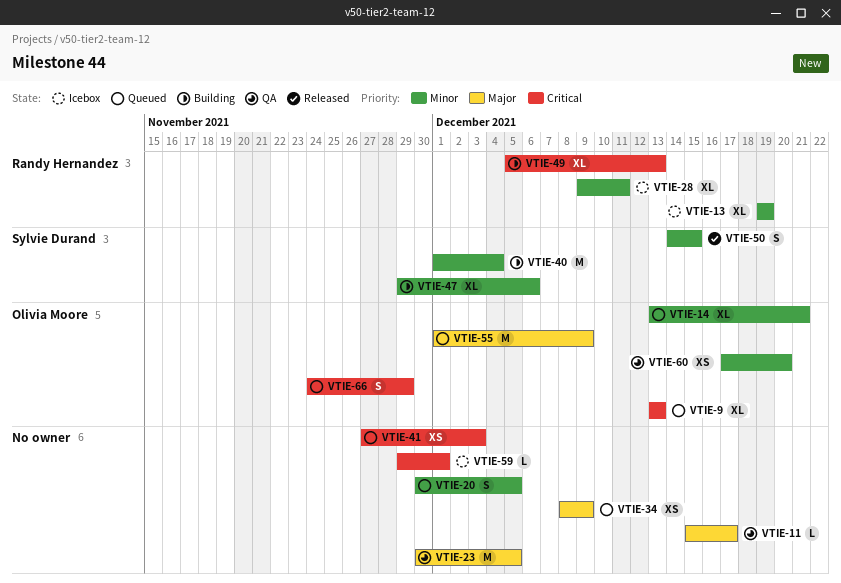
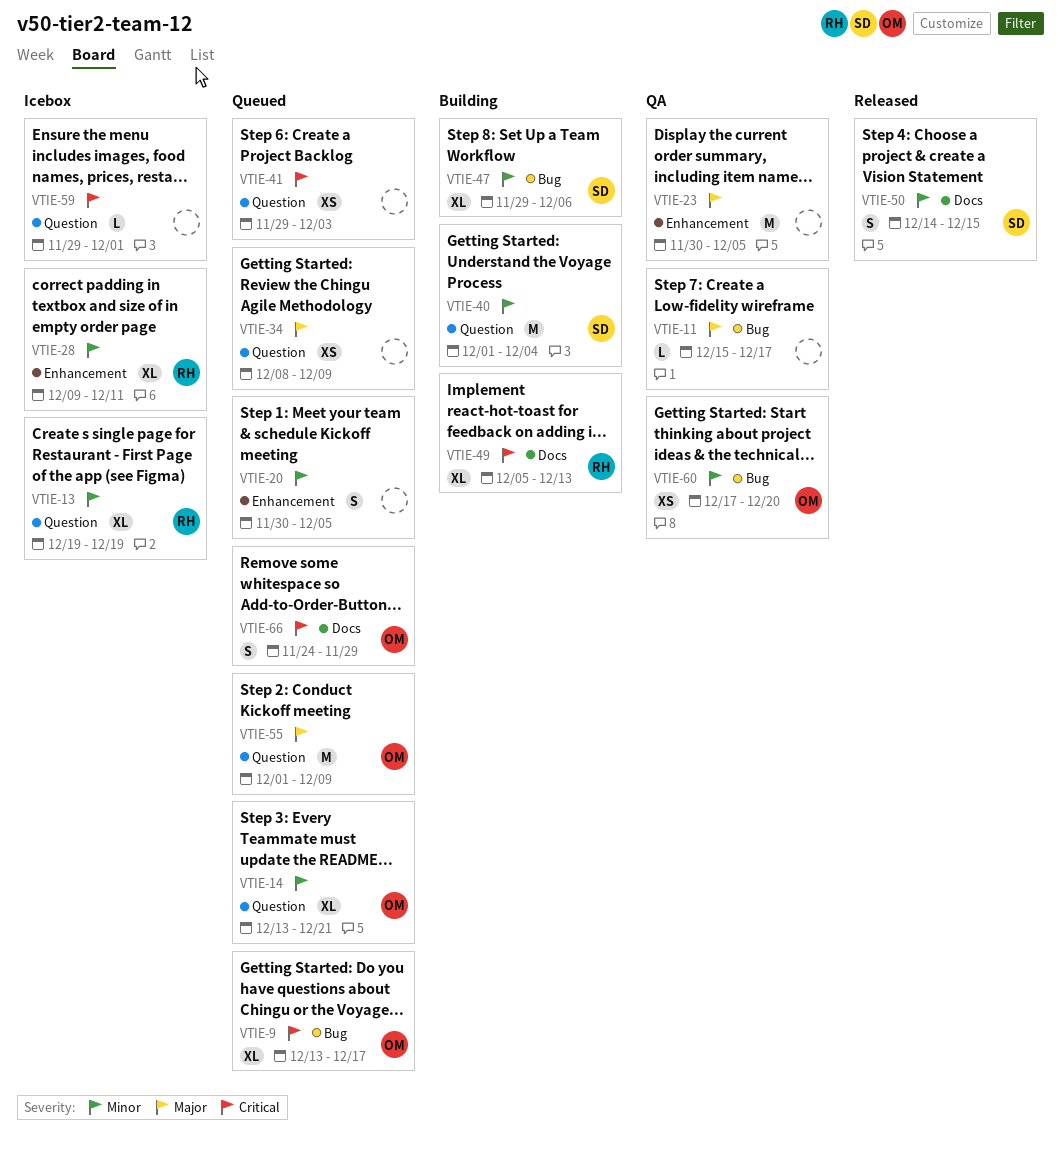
VTIE-9, due: Dec 13 -> Dec 17
VTIE-41, start: Nov 27 -> Nov 29

